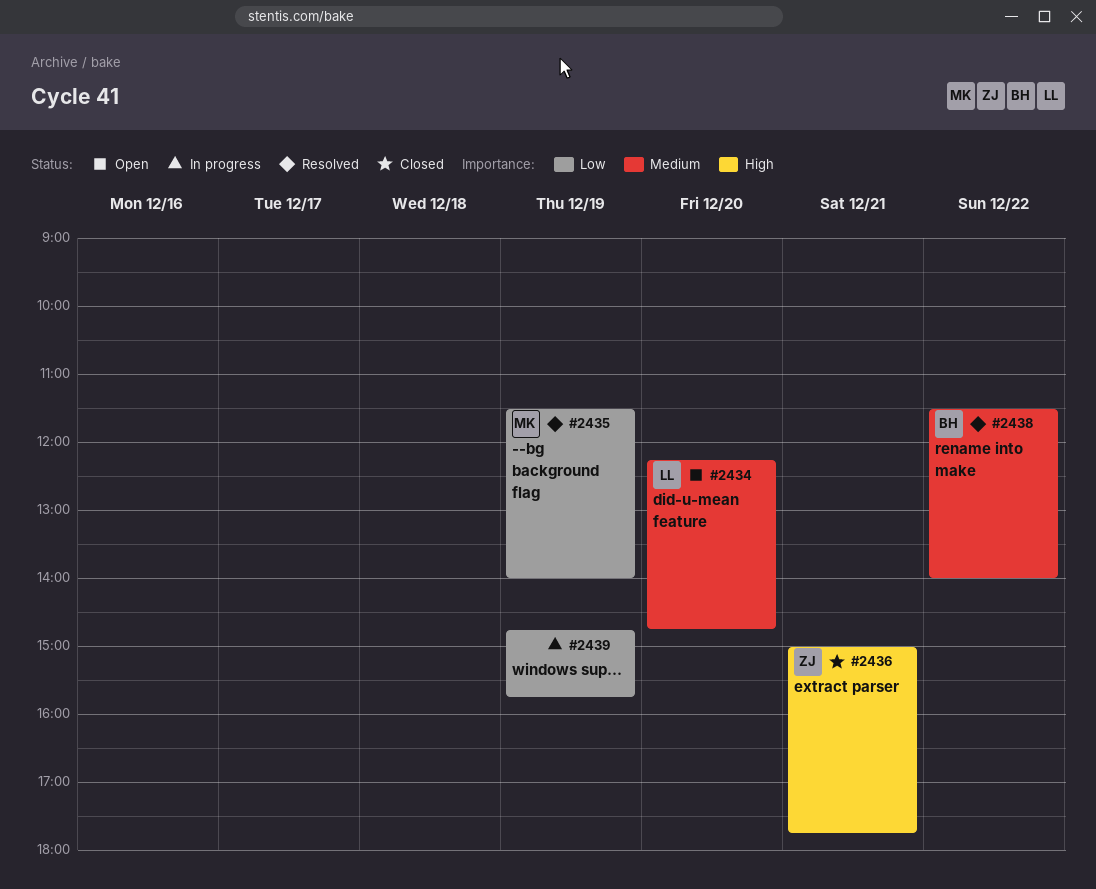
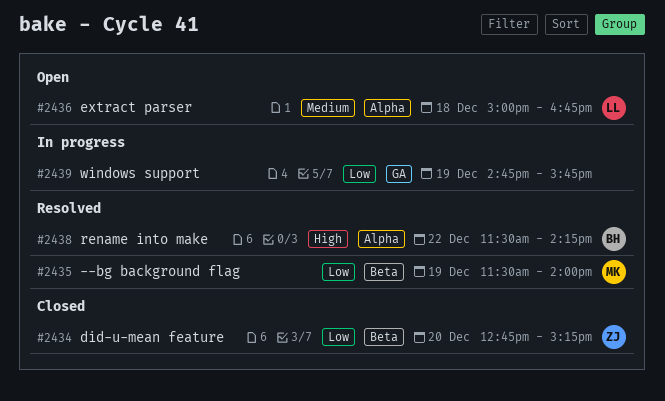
#2434, status: Open -> Closed
#2434, owner: LL -> ZJ
#2434, priority: Medium -> Low
#2434, begins: 12:15 -> 12:45
#2434, ends: 14:45 -> 15:15
#2436, status: Closed -> Open
#2436, owner: ZJ -> LL
#2436, priority: High -> Medium
#2436, day: Dec 21 -> Dec 18
#2436, ends: 17:45 -> 16:45
#2438, priority: Medium -> High
#2438, ends: 14:00 -> 14:15

